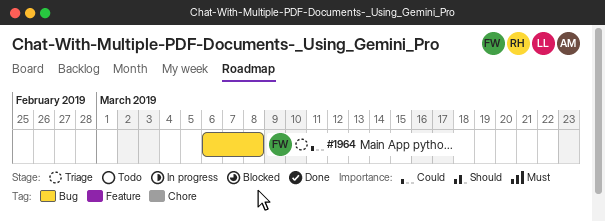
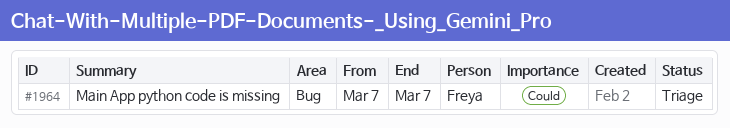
#1964, start: Mar 6 -> Mar 7
#1964, due: Mar 8 -> Mar 7

